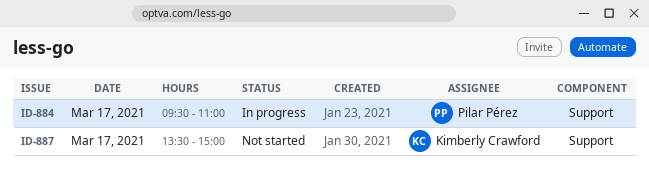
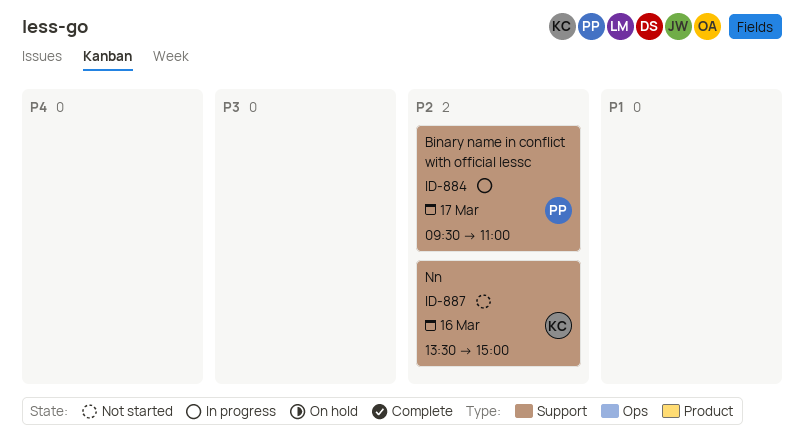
ID-887, day: Mar 17 -> Mar 16

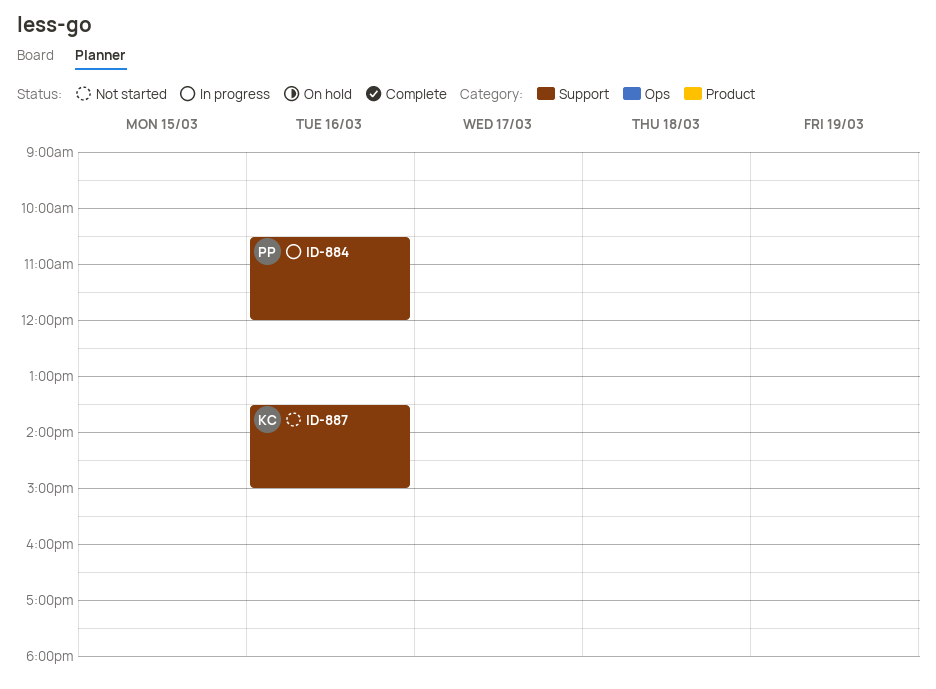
ID-884, day: Mar 17 -> Mar 16
ID-884, begins: 09:30 -> 10:30
ID-884, ends: 11:00 -> 12:00

